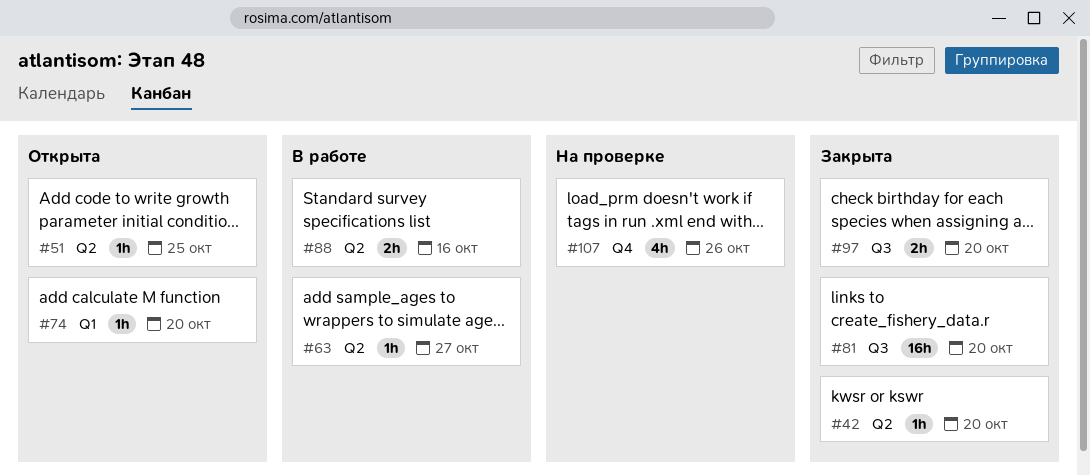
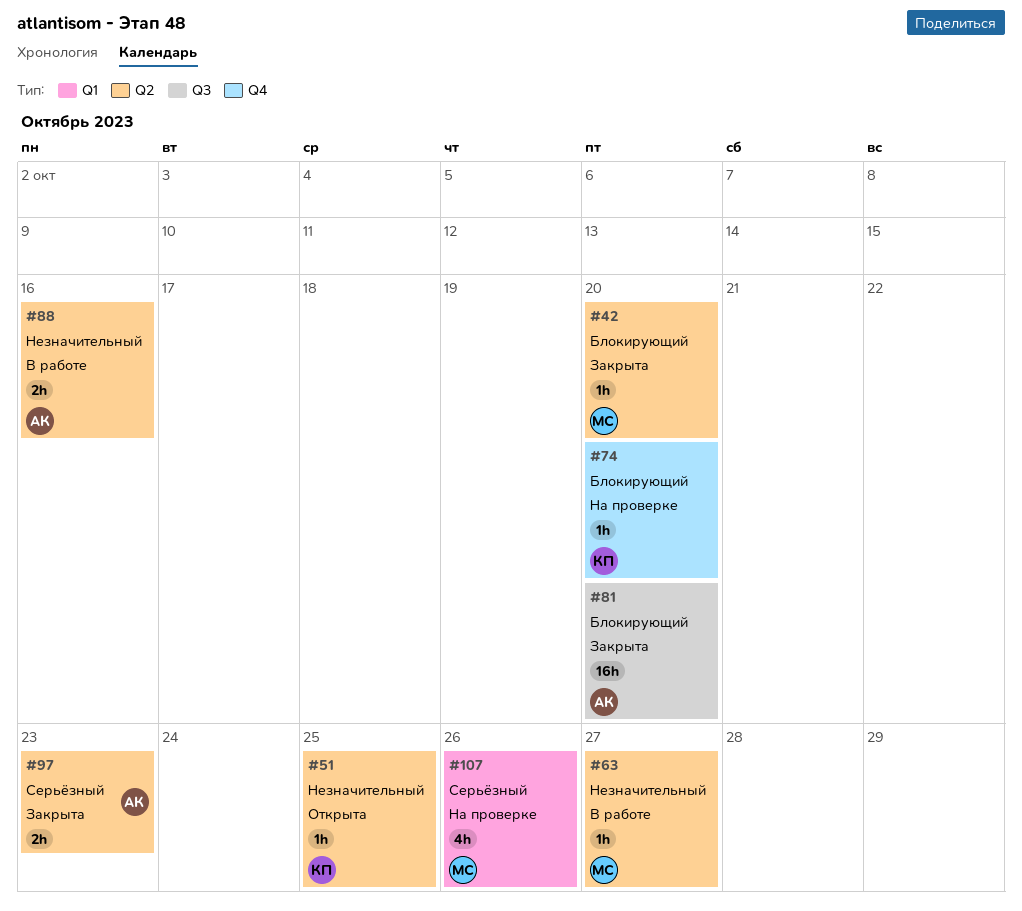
#74, status: Открыта -> На проверке
#74, label: Q1 -> Q4
#97, label: Q3 -> Q2
#97, due: Oct 20 -> Oct 23
#107, label: Q4 -> Q1

